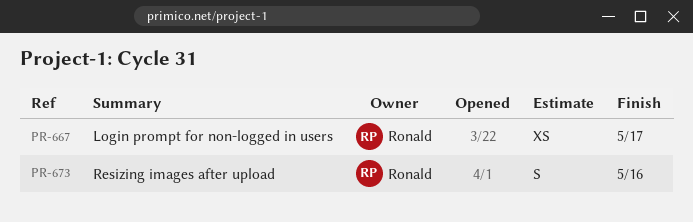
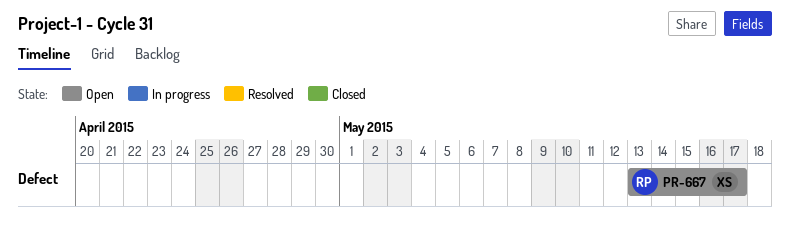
PR-673: present -> none

